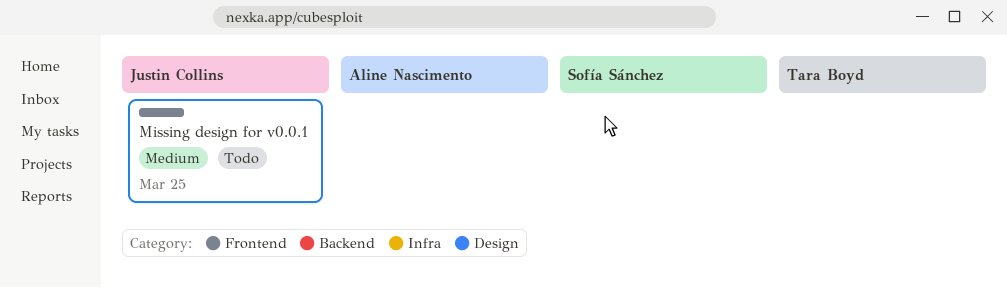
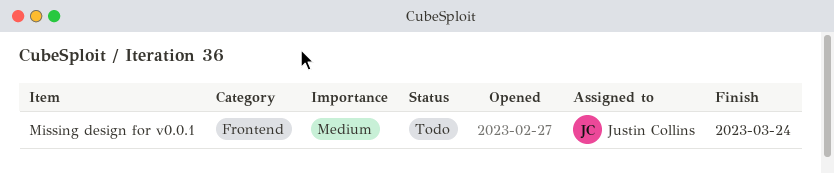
Missing design for v0.0.1, due: Mar 25 -> Mar 24

